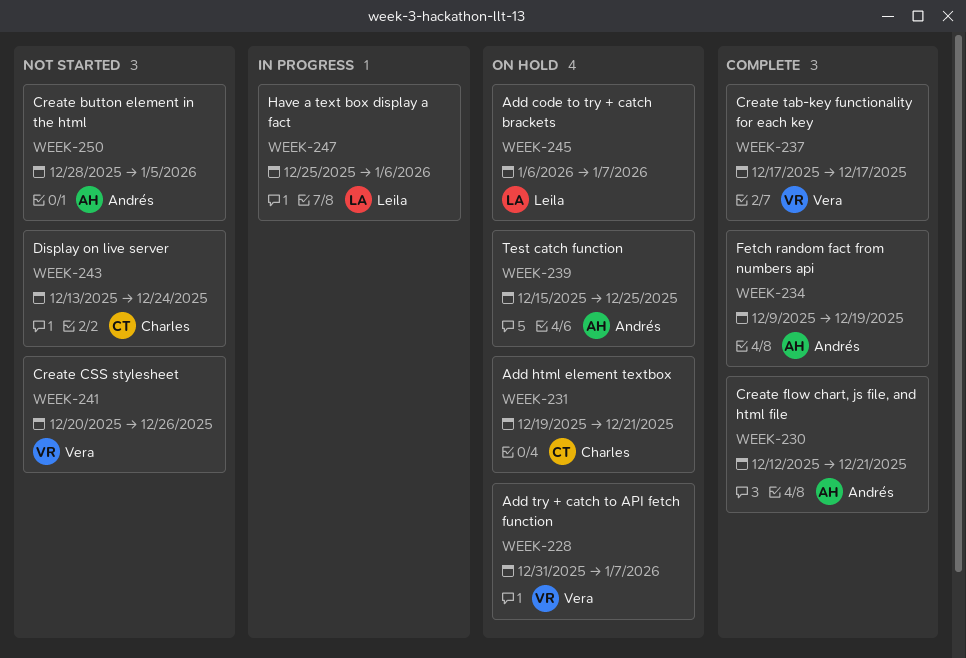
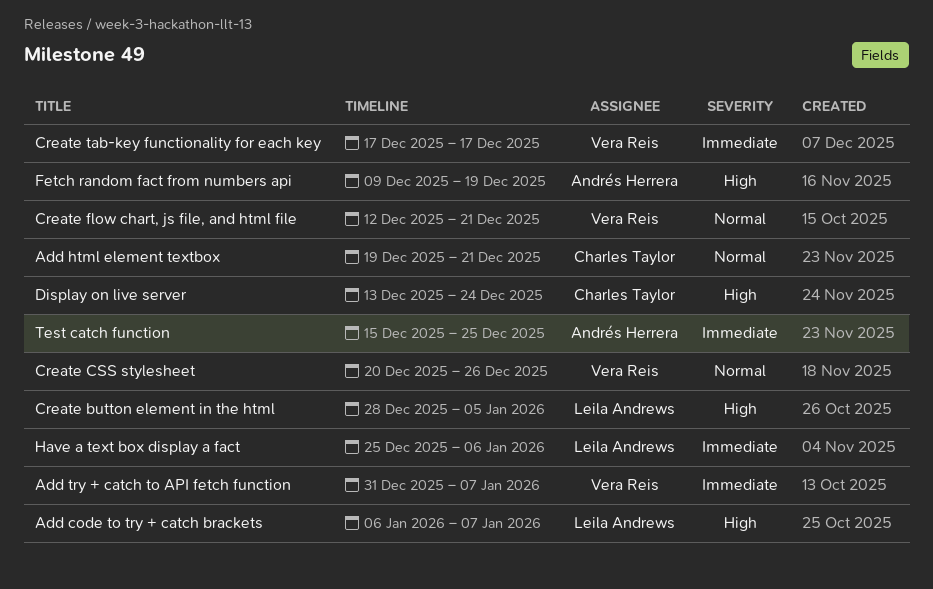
Create button element in the html, owner: Andrés Herrera -> Leila Andrews
Create flow chart, js file, and html file, owner: Andrés Herrera -> Vera Reis

